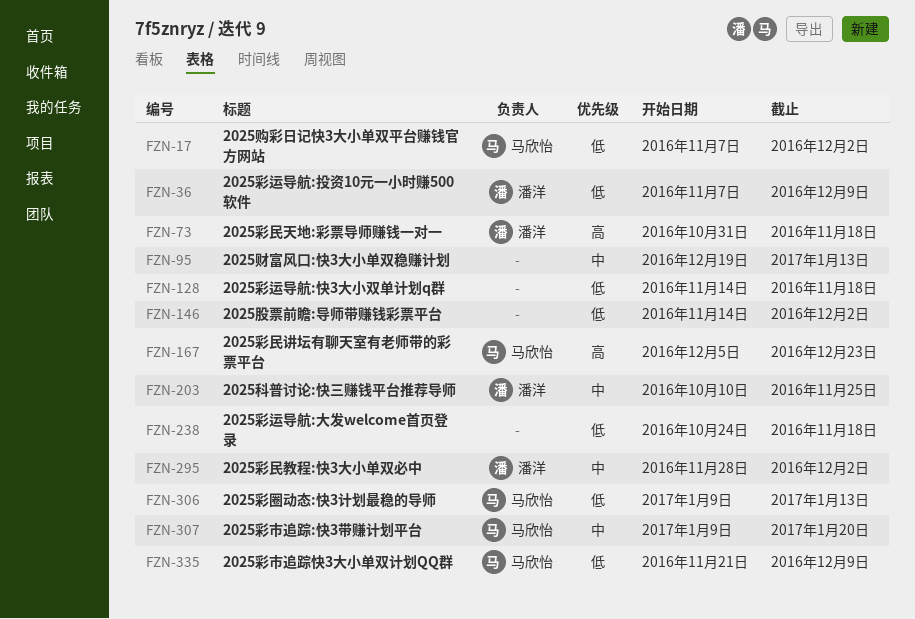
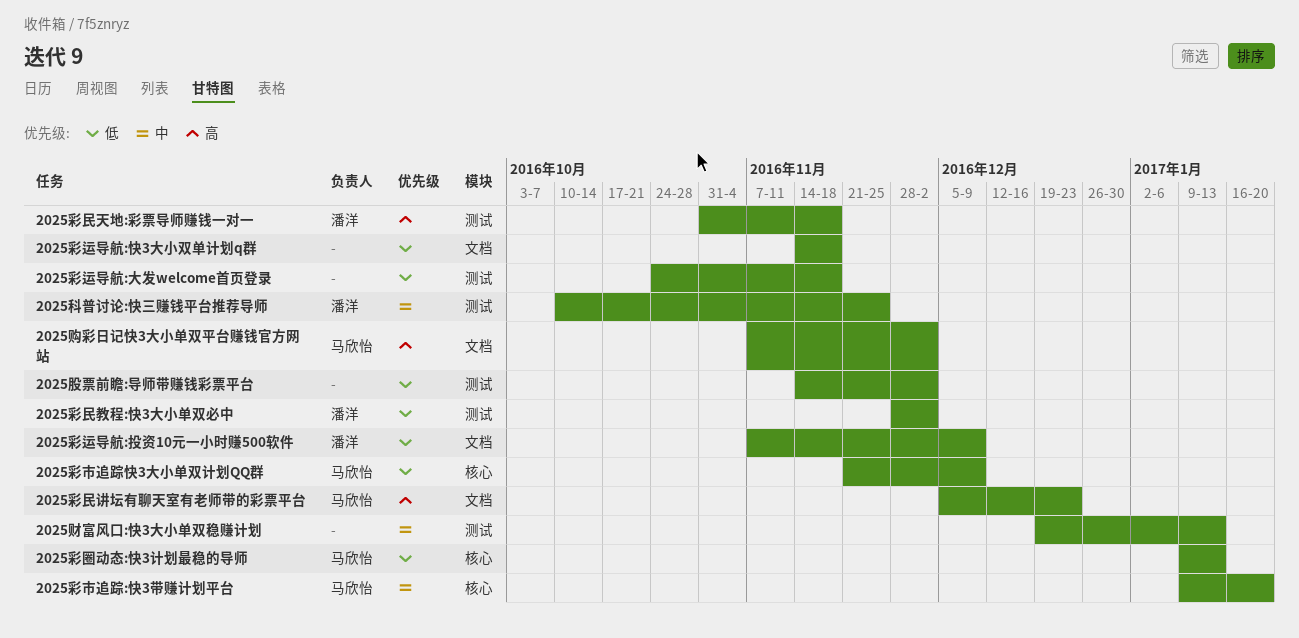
2025彩民教程:快3大小单双必中, priority: 中 -> 低
2025购彩日记快3大小单双平台赚钱官方网站, priority: 低 -> 高

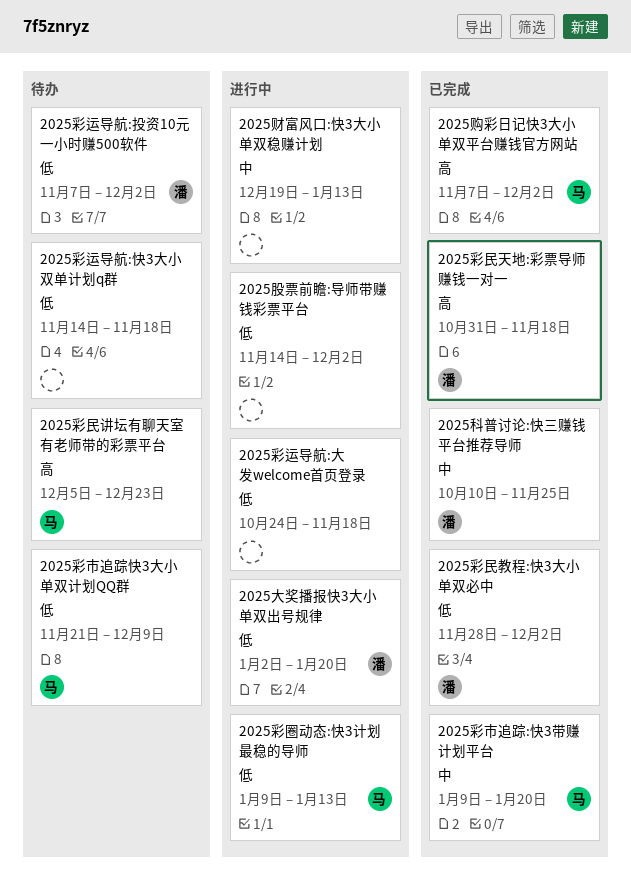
2025大奖播报快3大小单双出号规律: none -> present
2025彩运导航:投资10元一小时赚500软件, due: Dec 9 -> Dec 2

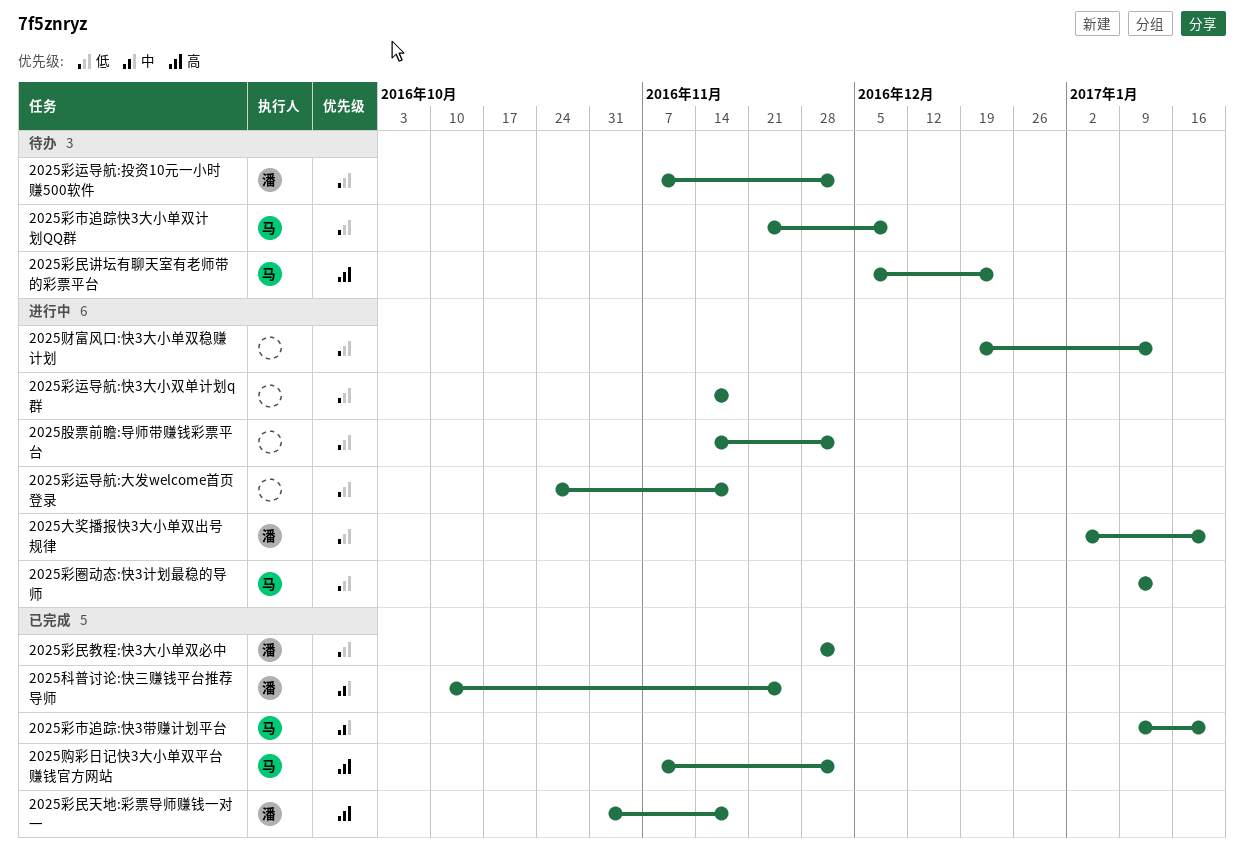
2025彩运导航:快3大小双单计划q群, status: 待办 -> 进行中
2025财富风口:快3大小单双稳赚计划, priority: 中 -> 低

